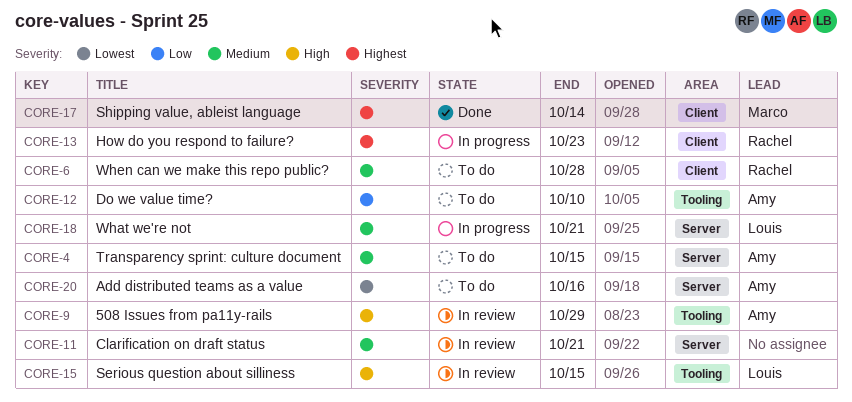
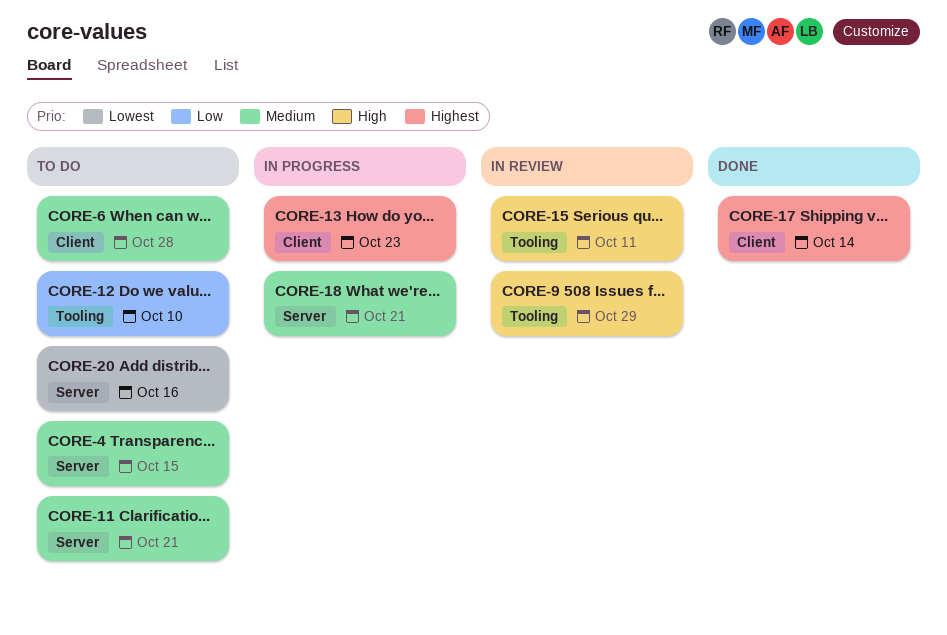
CORE-11, status: In review -> To do
CORE-15, due: Oct 15 -> Oct 11

